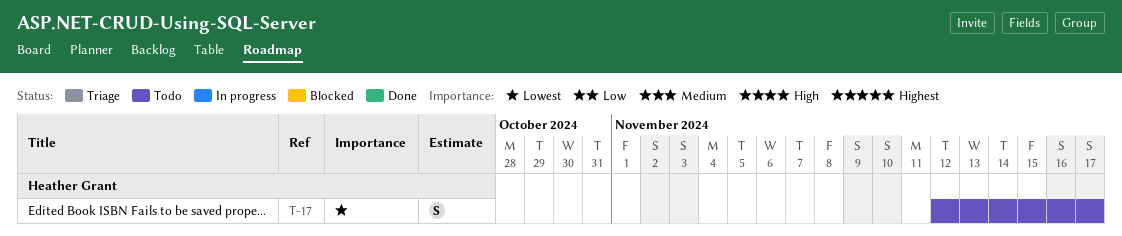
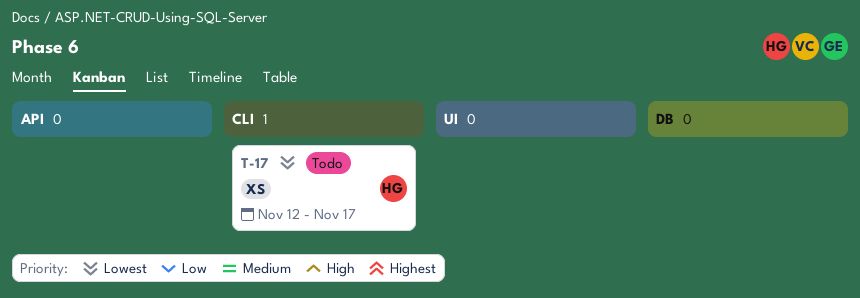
T-17, estimate: S -> XS

